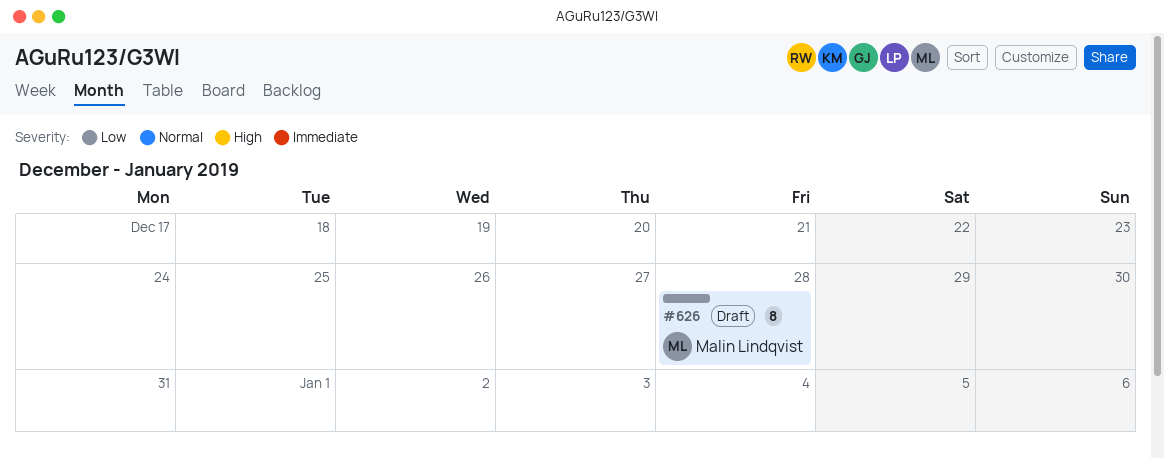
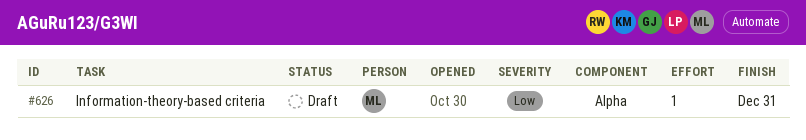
#626, estimate: 8 -> 1
#626, due: Dec 28 -> Dec 31

